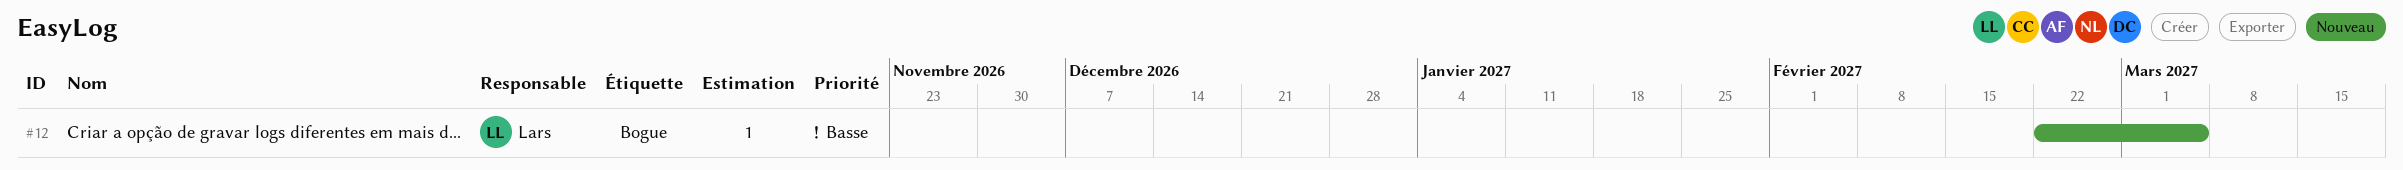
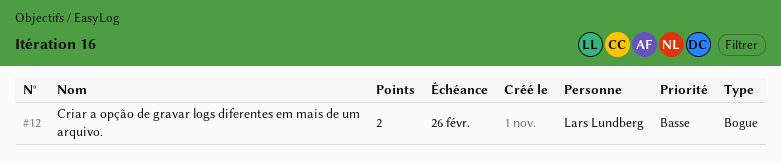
#12, estimate: 1 -> 2
#12, due: Mar 5 -> Feb 26

